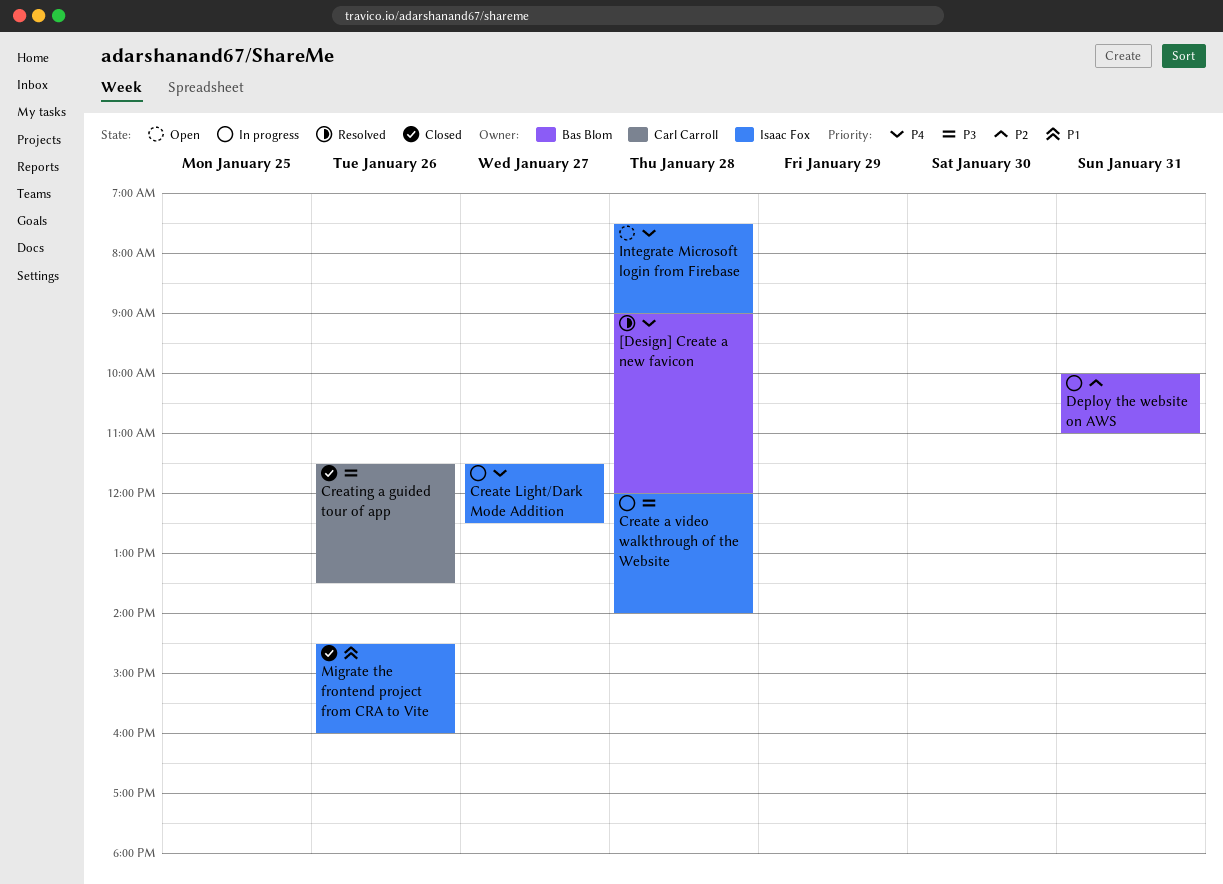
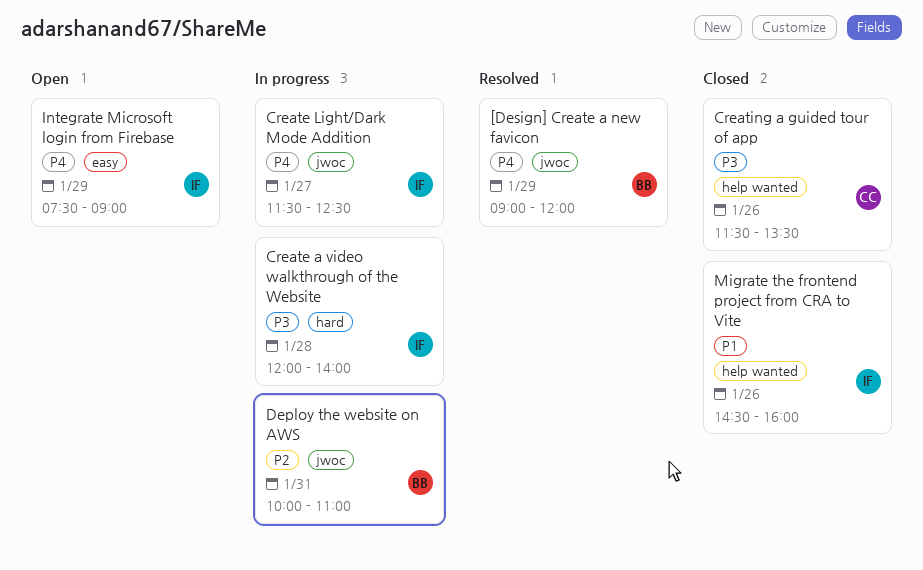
[Design] Create a new favicon, day: Jan 28 -> Jan 29
Integrate Microsoft login from Firebase, day: Jan 28 -> Jan 29

